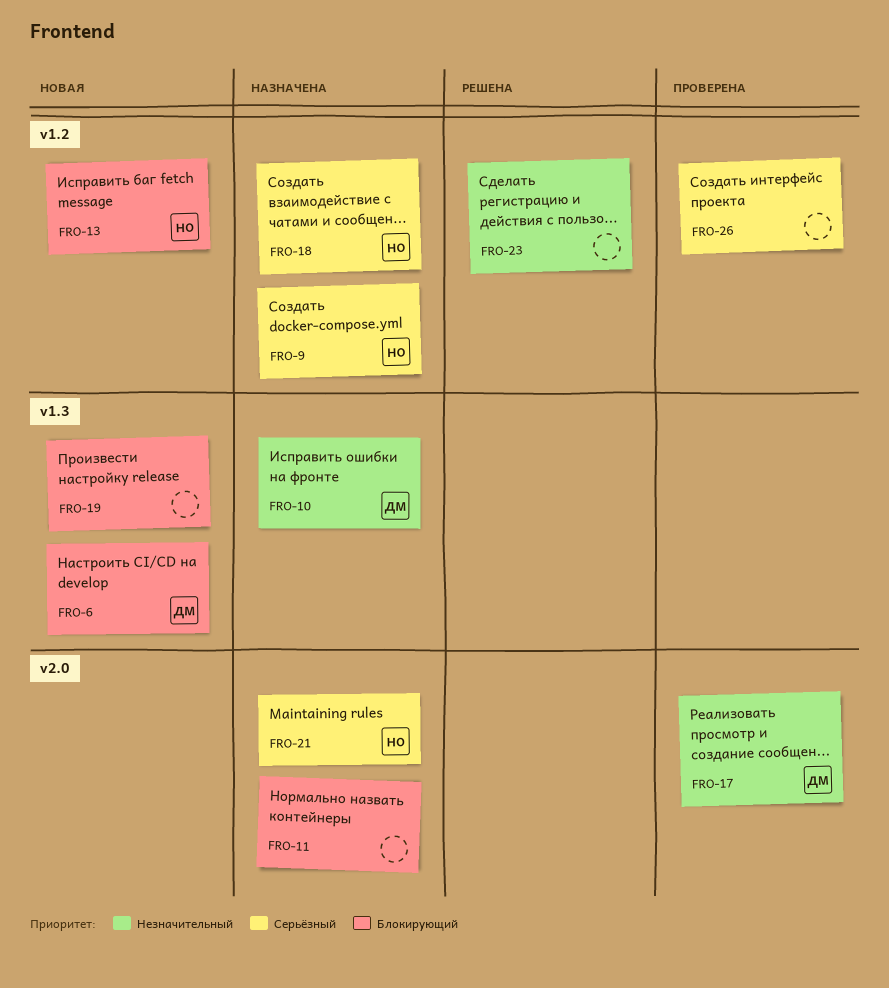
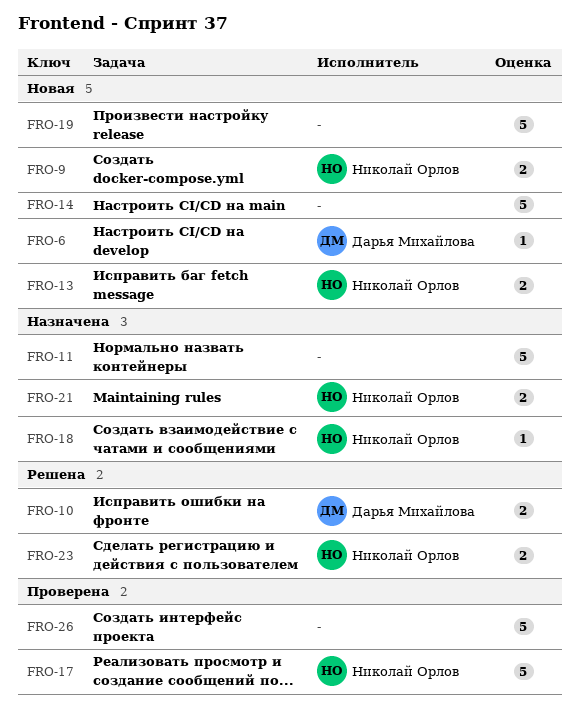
FRO-9, status: Назначена -> Новая
FRO-10, status: Назначена -> Решена
FRO-14: none -> present
FRO-17, owner: Дарья Михайлова -> Николай Орлов
FRO-23, owner: none -> Николай Орлов

